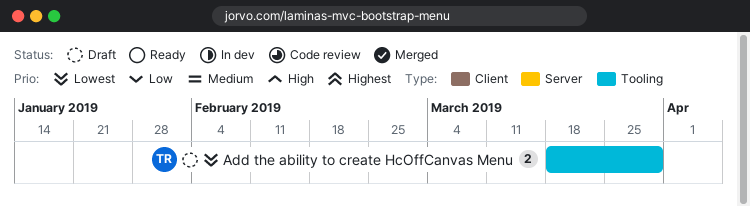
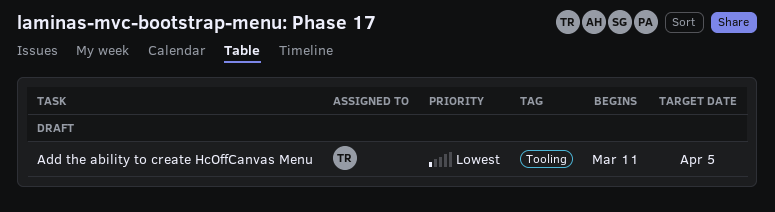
Add the ability to create HcOffCanvas Menu, start: Mar 18 -> Mar 11
Add the ability to create HcOffCanvas Menu, due: Mar 29 -> Apr 5

